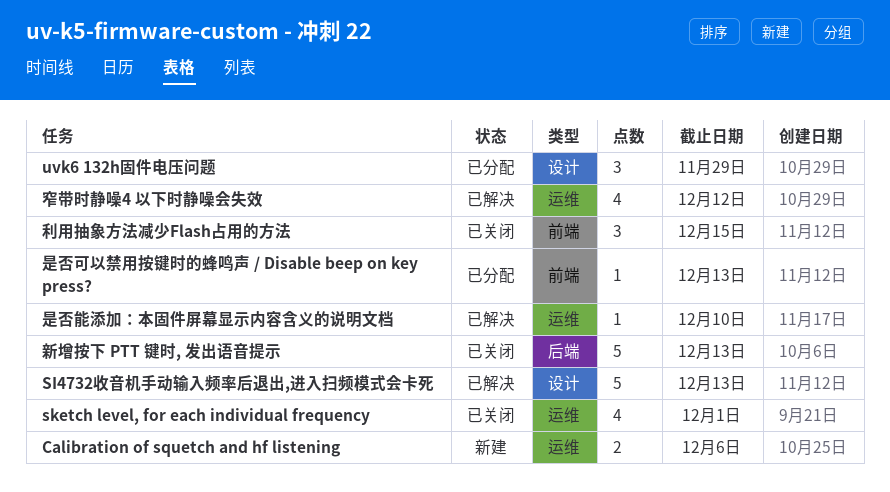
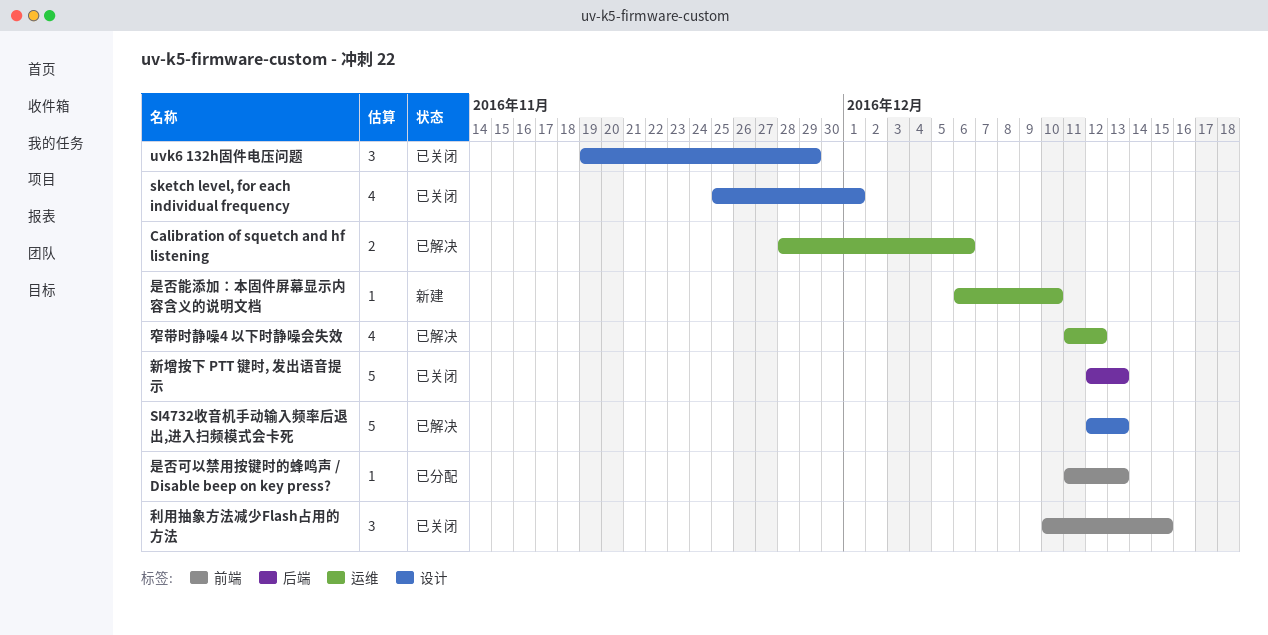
Calibration of squetch and hf listening, status: 新建 -> 已解决
sketch level, for each individual frequency, label: 运维 -> 设计
uvk6 132h固件电压问题, status: 已分配 -> 已关闭
是否能添加：本固件屏幕显示内容含义的说明文档, status: 已解决 -> 新建

